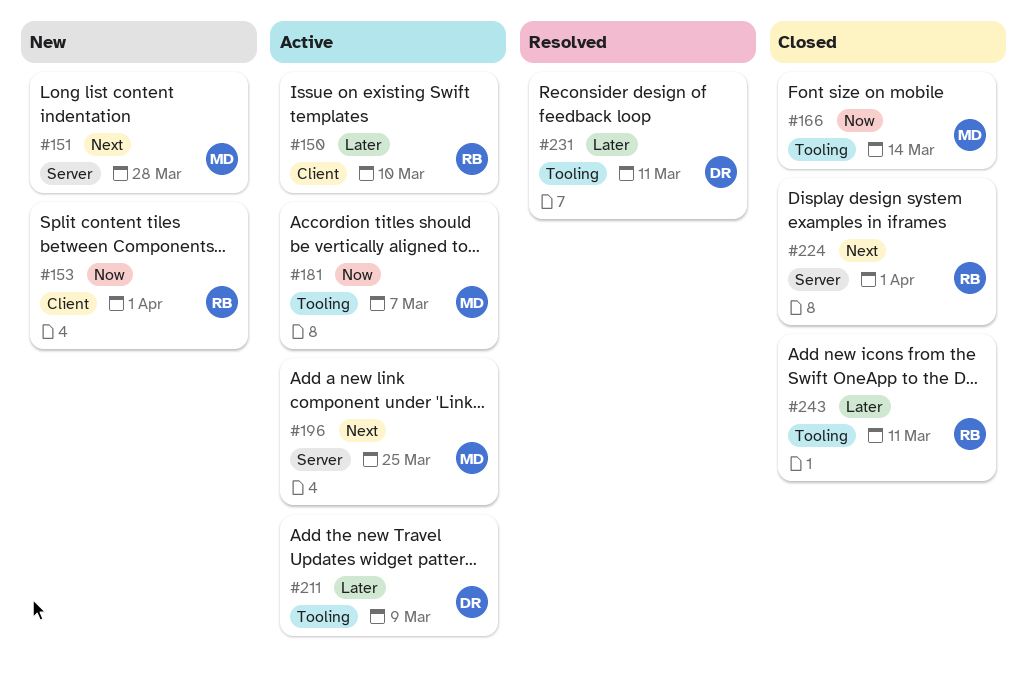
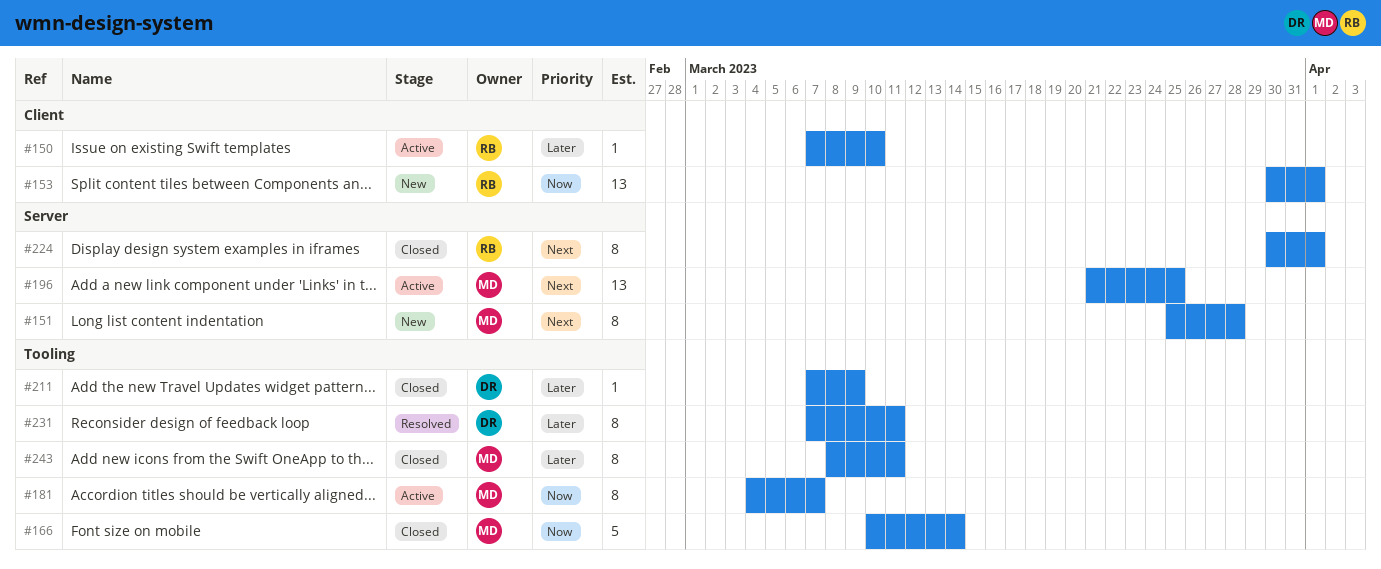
#211, status: Active -> Closed
#243, owner: RB -> MD

